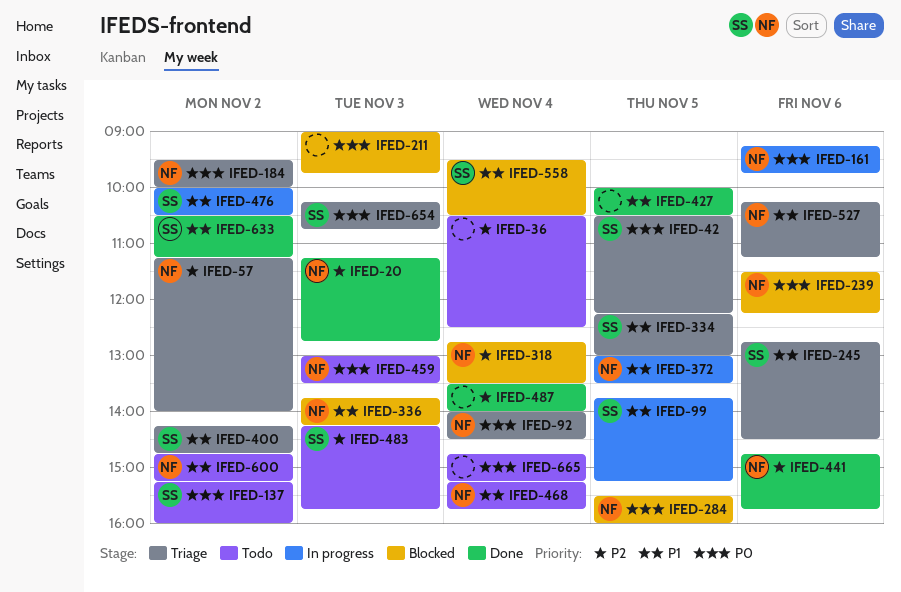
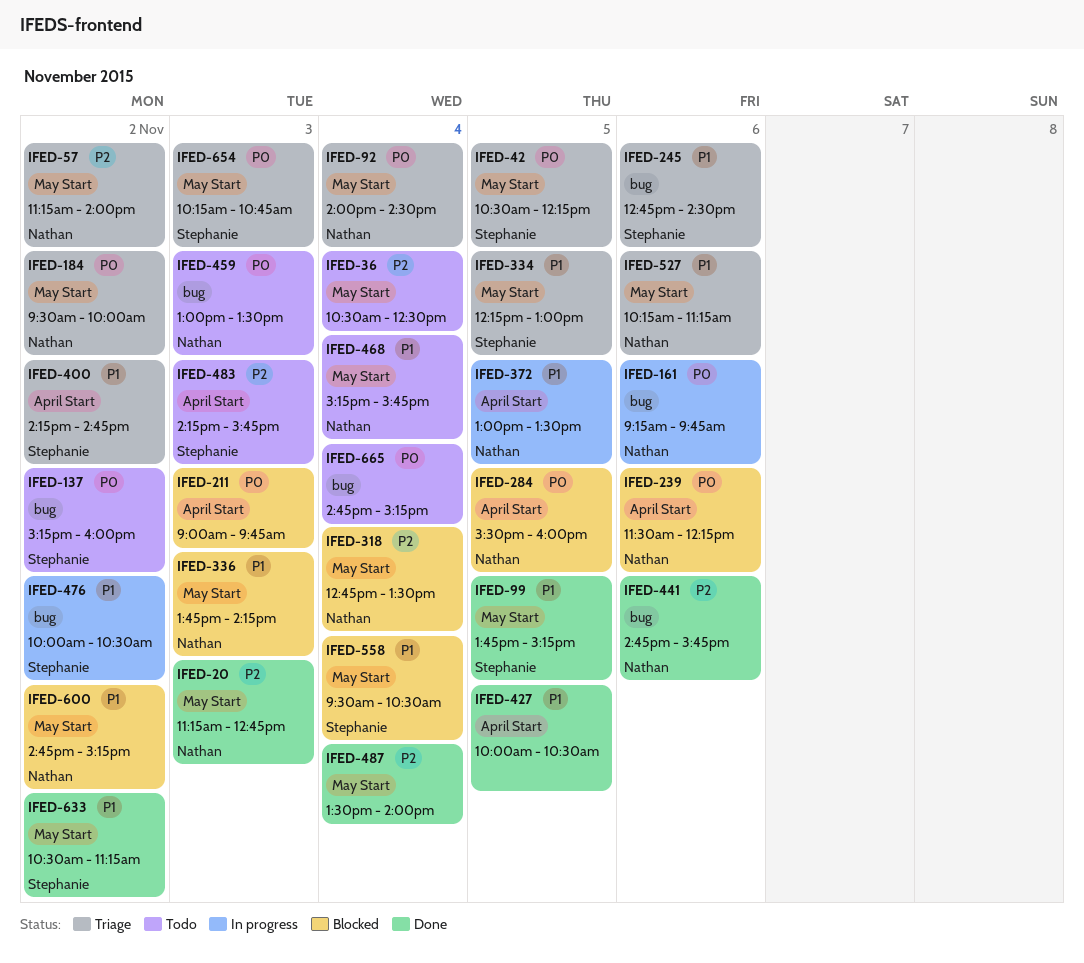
IFED-99, status: In progress -> Done
IFED-600, status: Todo -> Blocked

